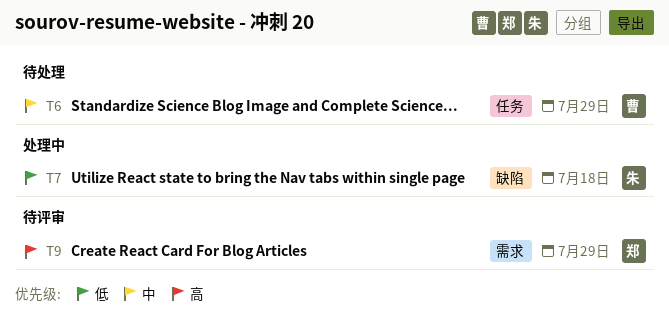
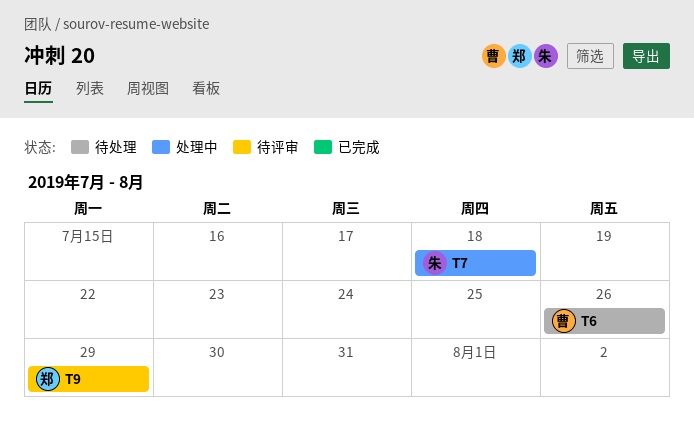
T6, due: Jul 29 -> Jul 26

